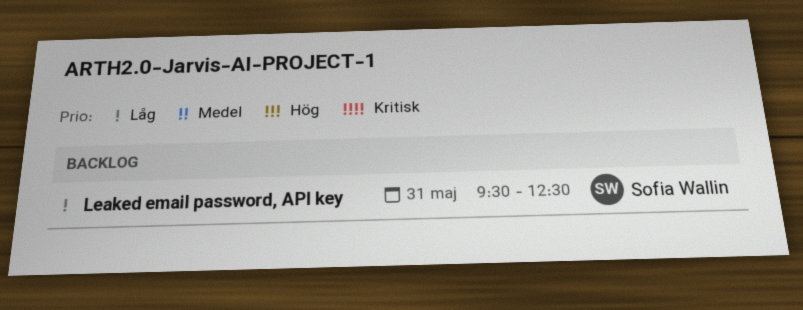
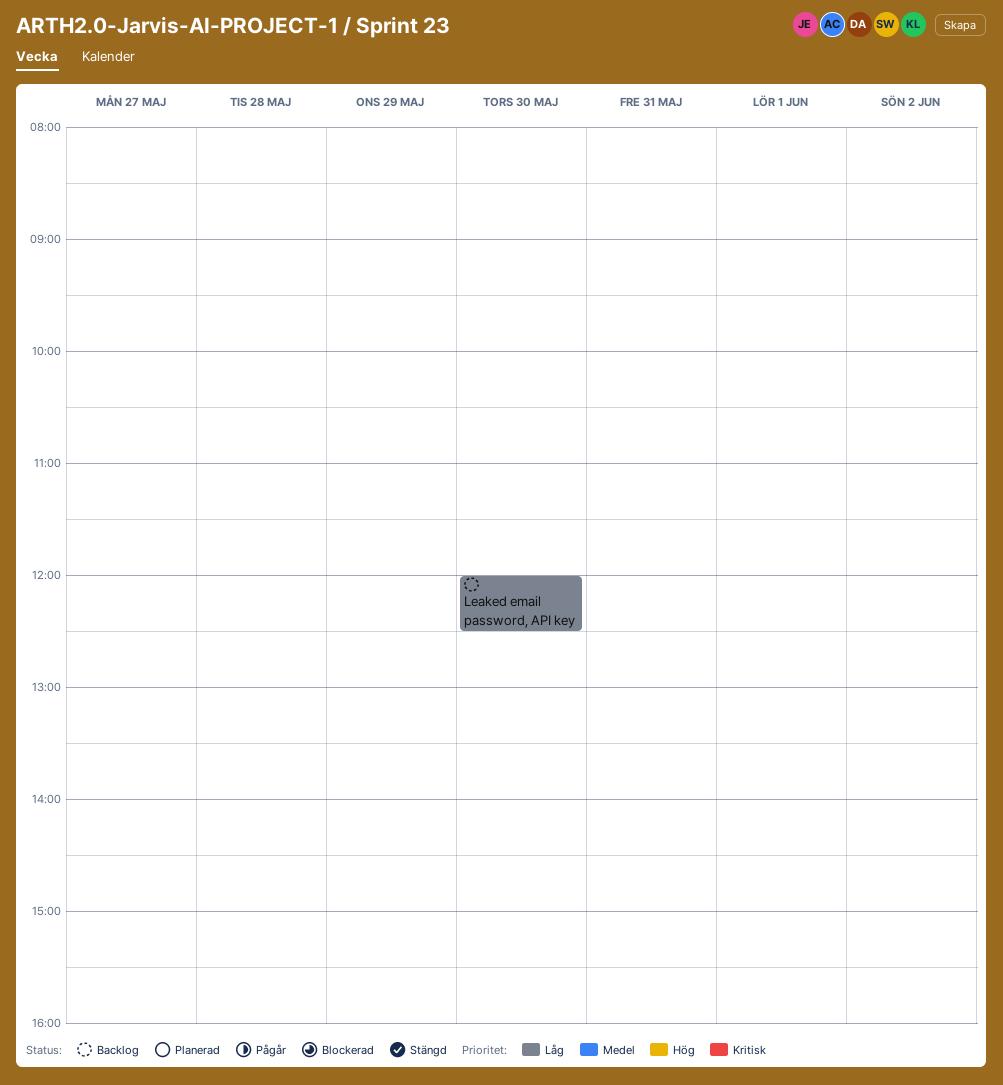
Leaked email password, API key, day: May 31 -> May 30
Leaked email password, API key, begins: 09:30 -> 12:00

